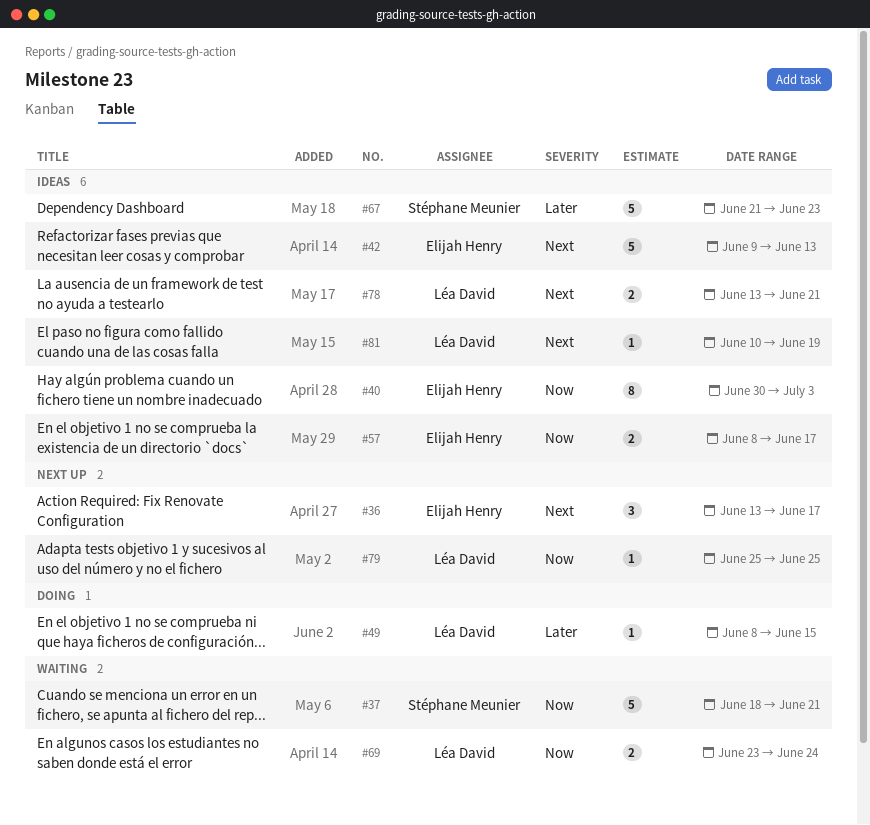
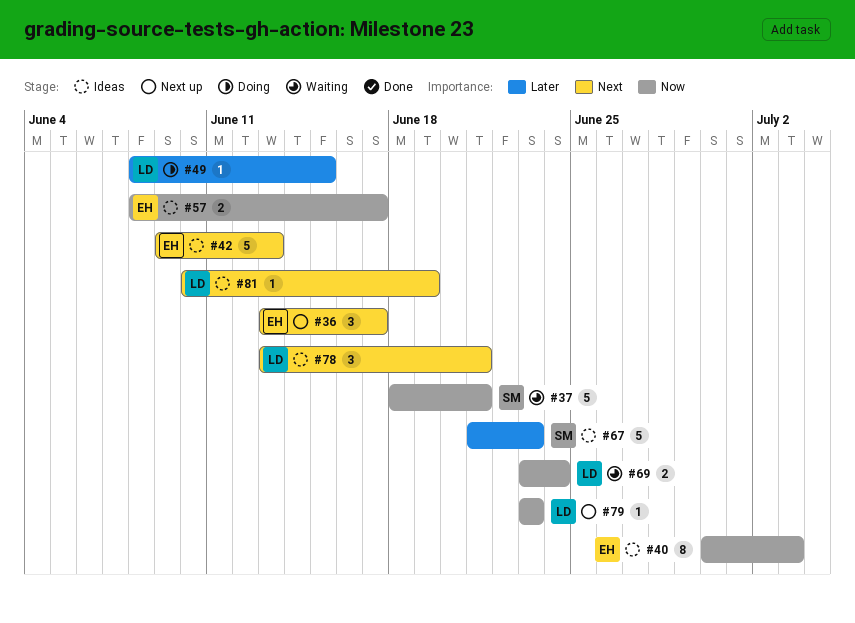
#78, estimate: 2 -> 3
#79, start: Jun 25 -> Jun 23
#79, due: Jun 25 -> Jun 23

